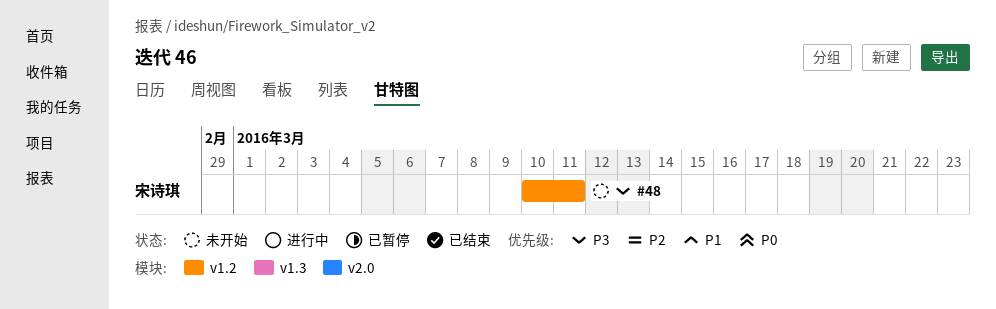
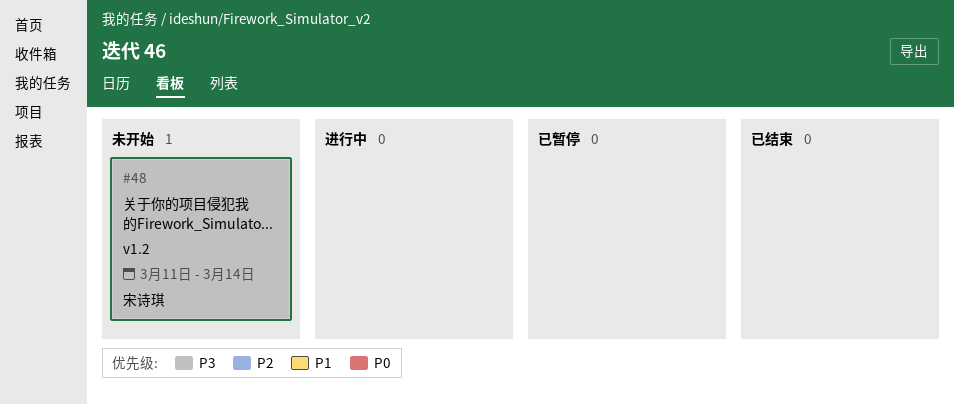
#48, start: Mar 10 -> Mar 11
#48, due: Mar 11 -> Mar 14

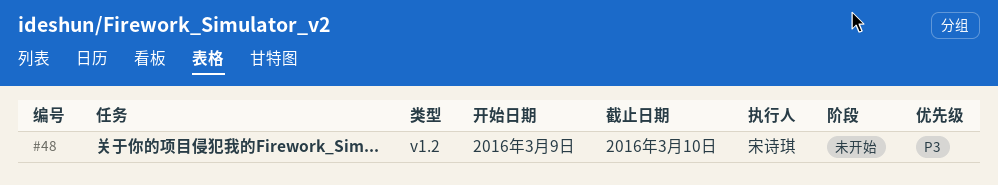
#48, start: Mar 11 -> Mar 9
#48, due: Mar 14 -> Mar 10

